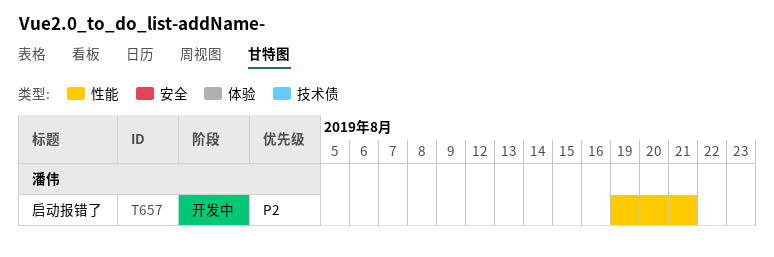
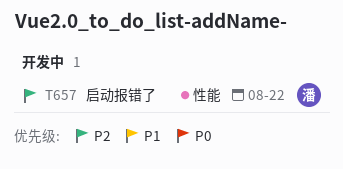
T657, due: Aug 21 -> Aug 22

